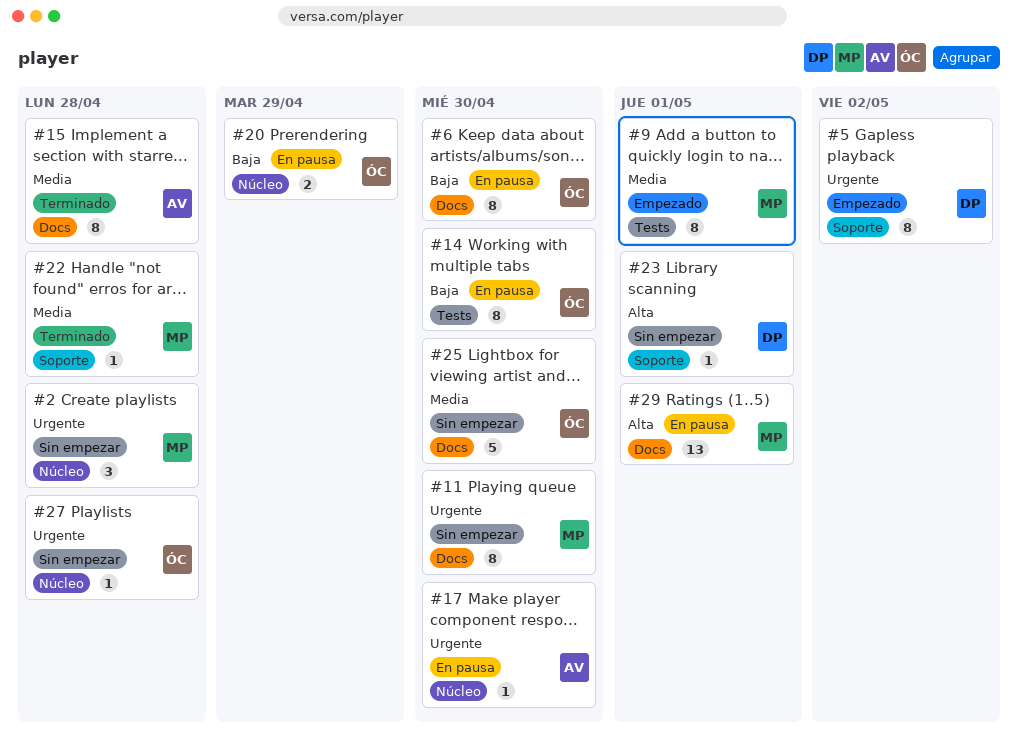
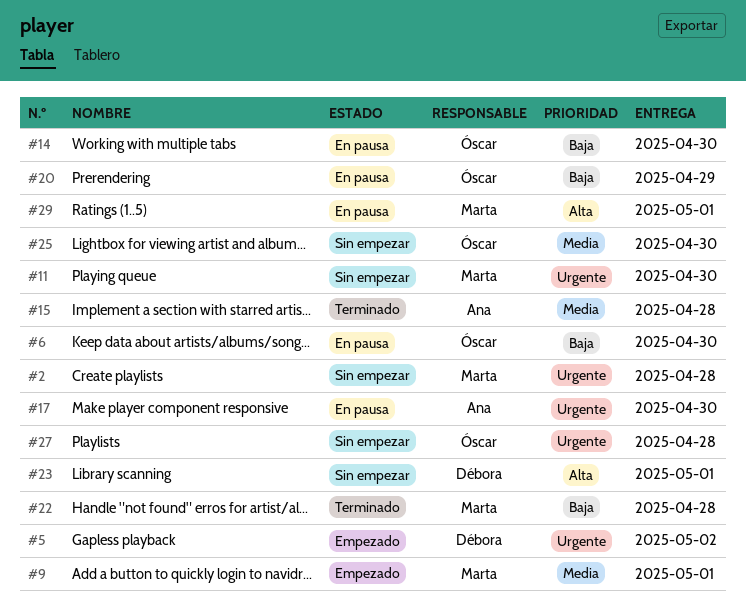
#22, priority: Media -> Baja

